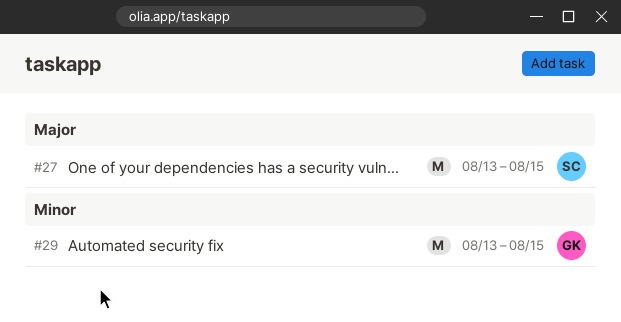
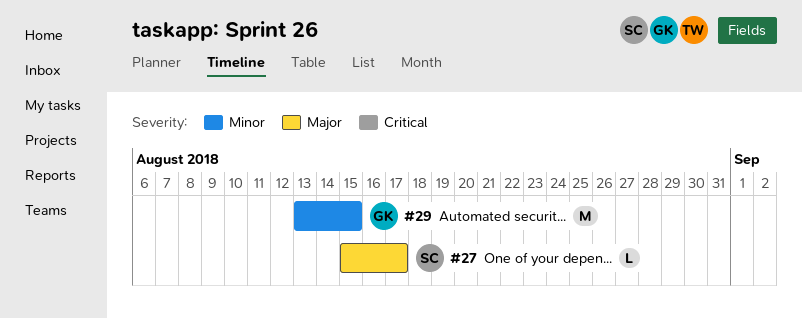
#27, estimate: M -> L
#27, start: Aug 13 -> Aug 15
#27, due: Aug 15 -> Aug 17

